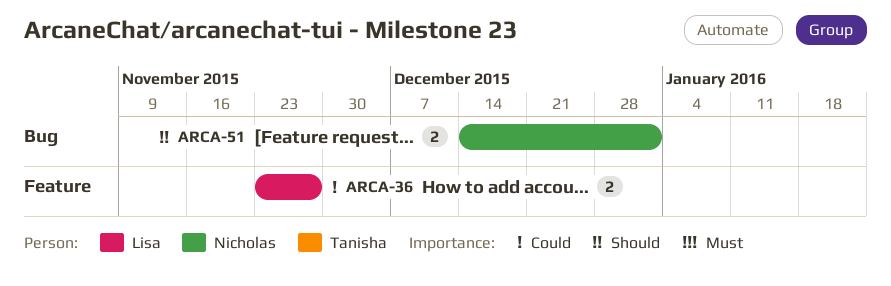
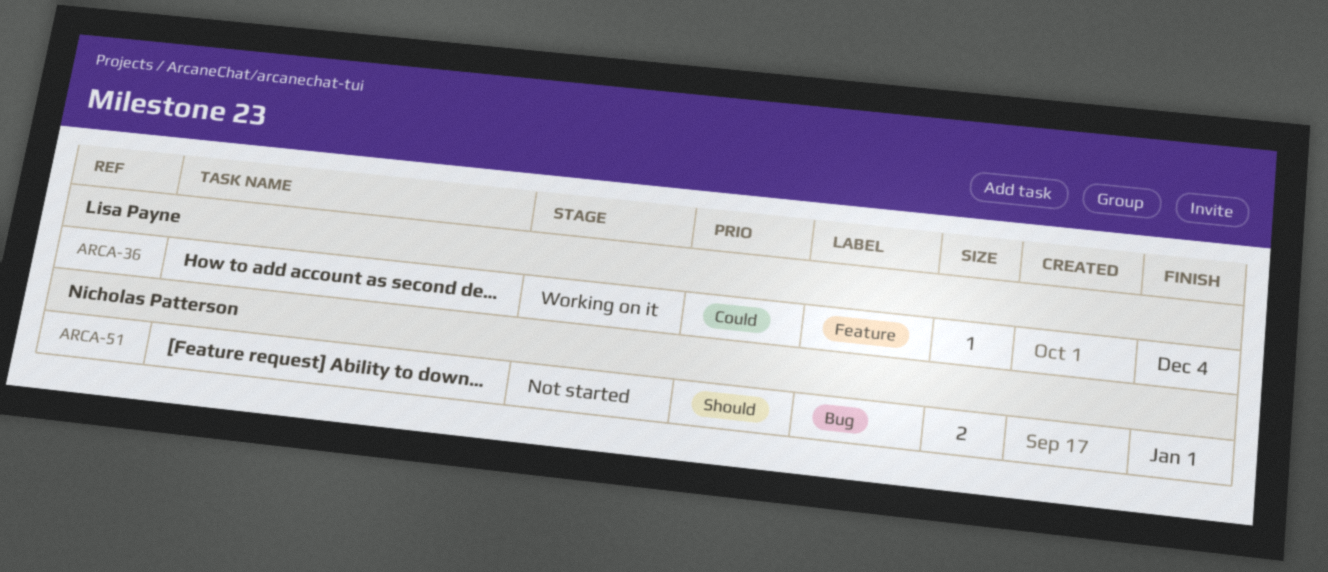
ARCA-36, estimate: 2 -> 1
ARCA-36, due: Nov 27 -> Dec 4

